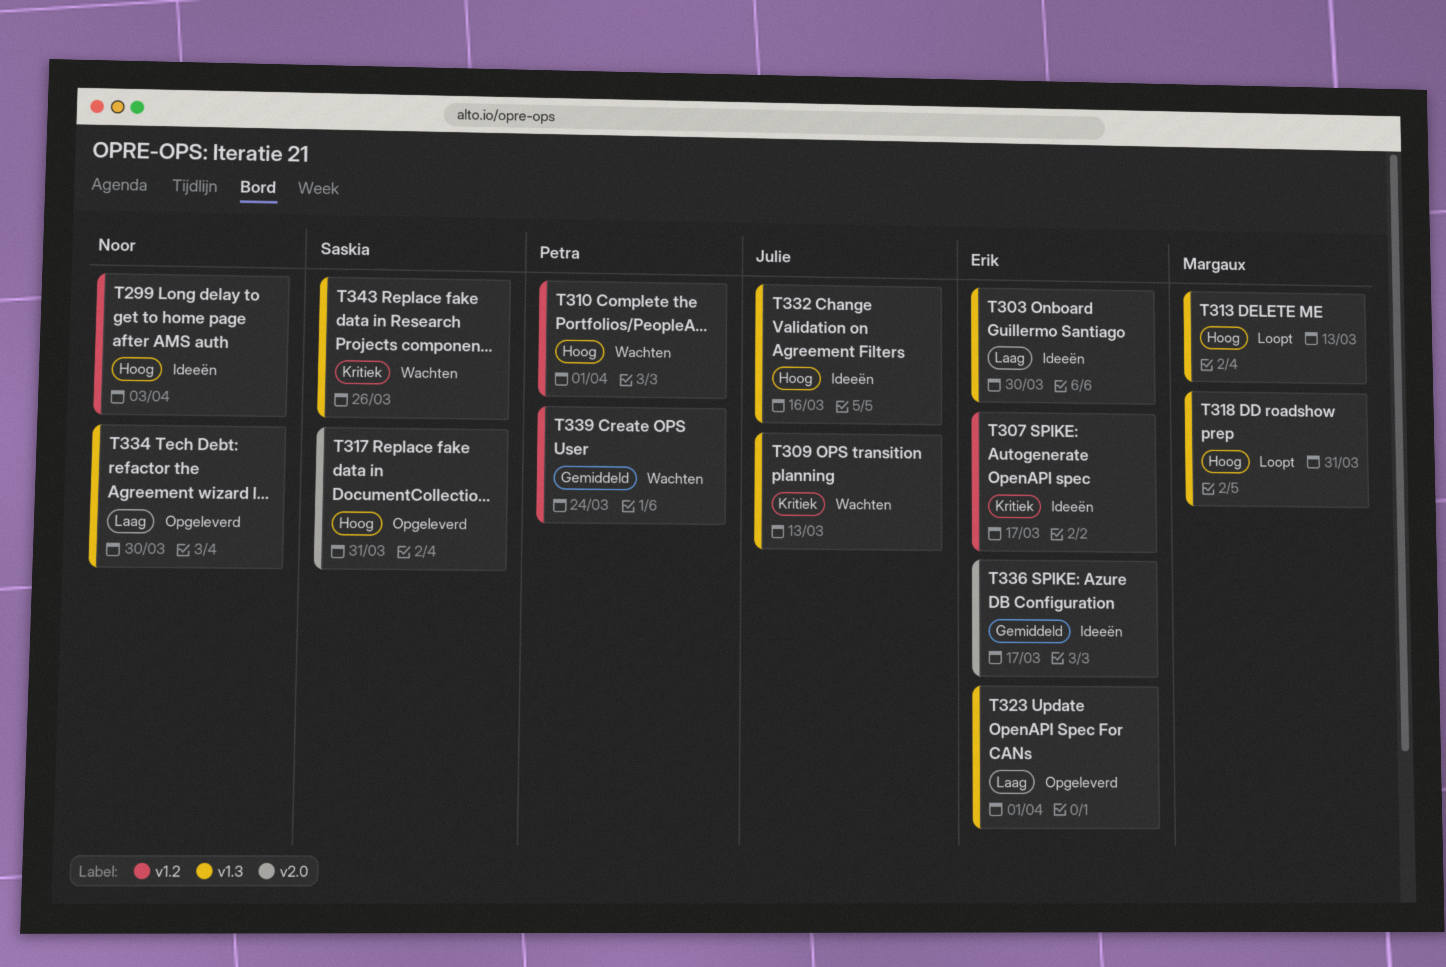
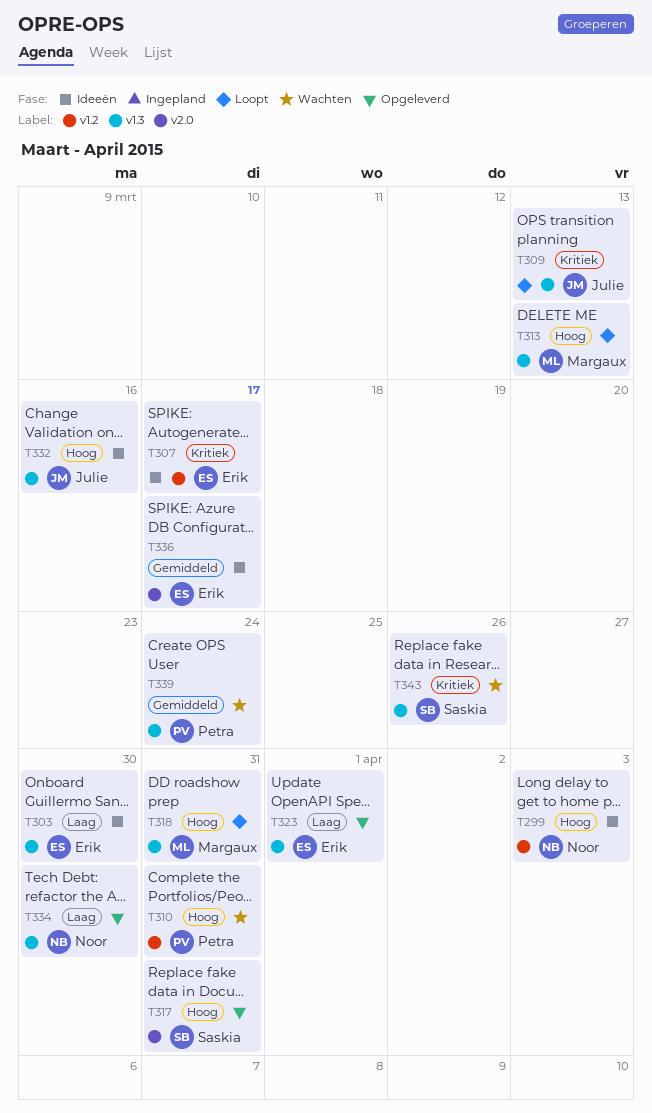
T309, status: Wachten -> Loopt
T310, due: Apr 1 -> Mar 31
T339, label: v1.2 -> v1.3

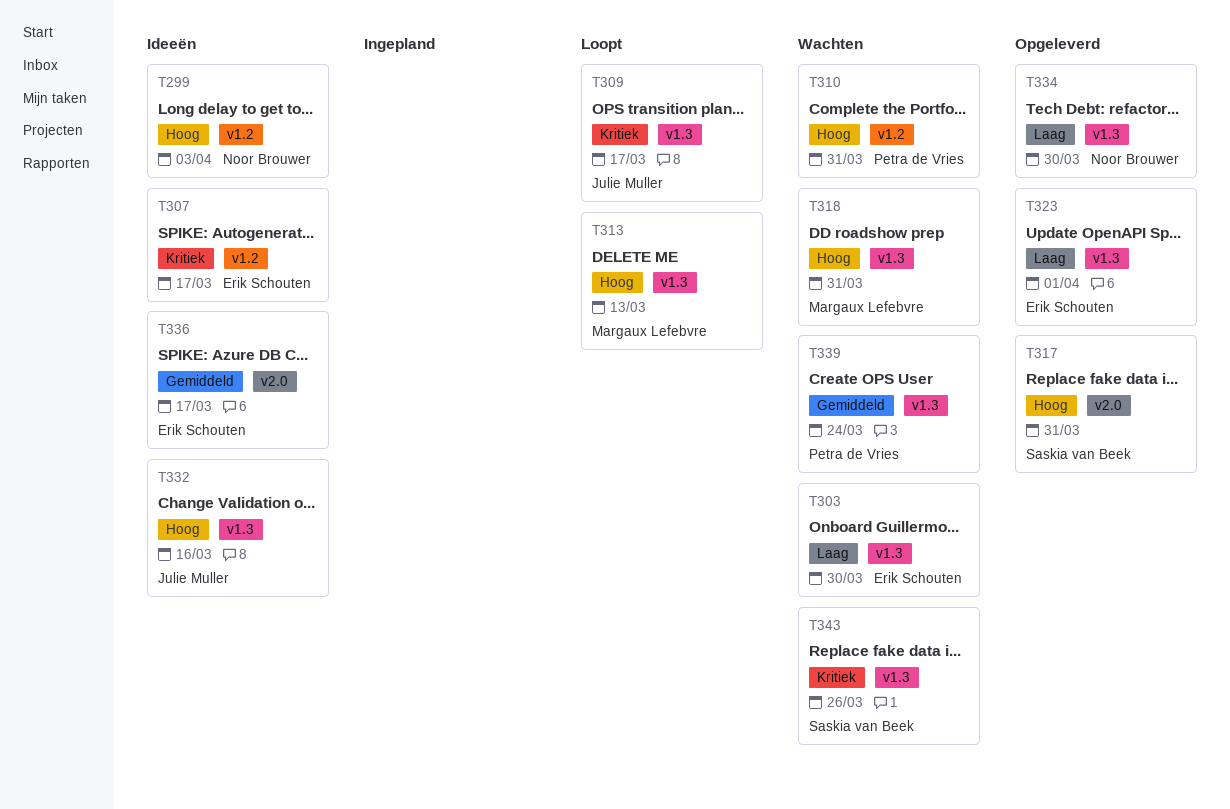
T303, status: Ideeën -> Wachten
T309, due: Mar 13 -> Mar 17
T318, status: Loopt -> Wachten

